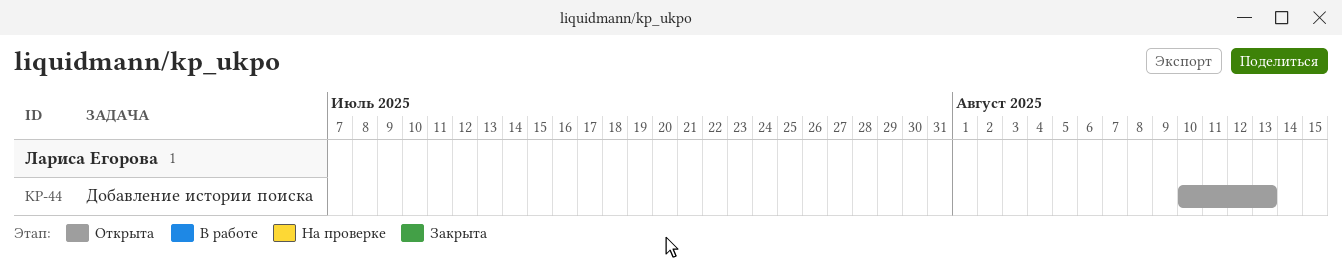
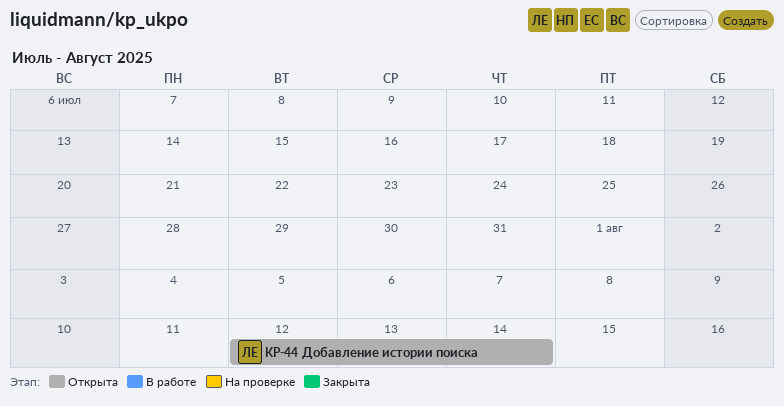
KP-44, start: Aug 10 -> Aug 12
KP-44, due: Aug 13 -> Aug 14

